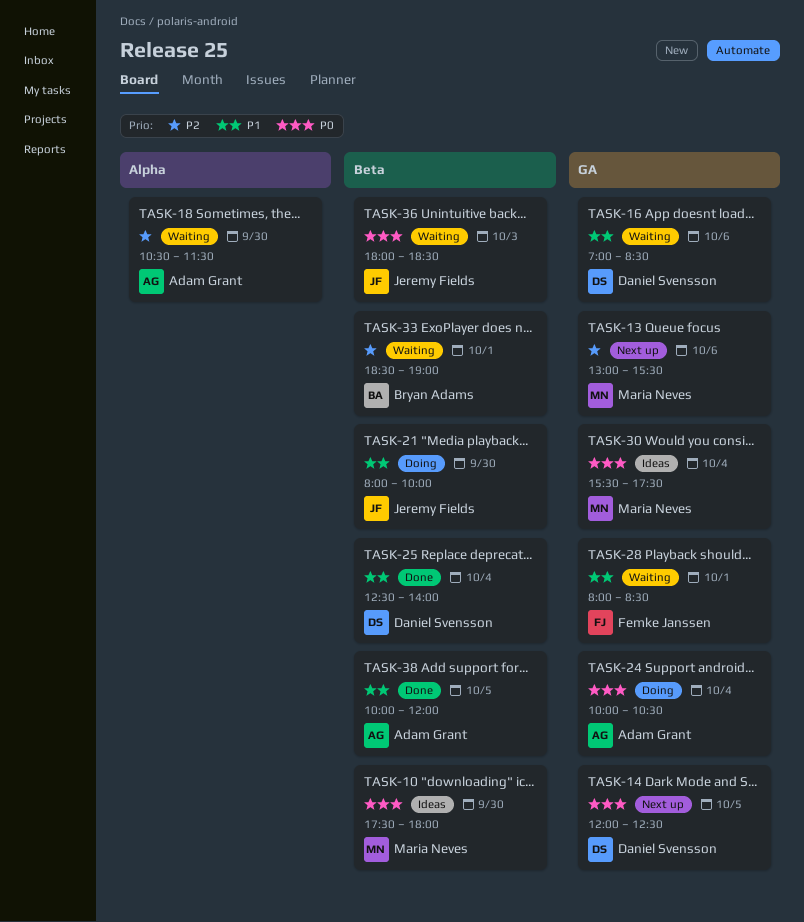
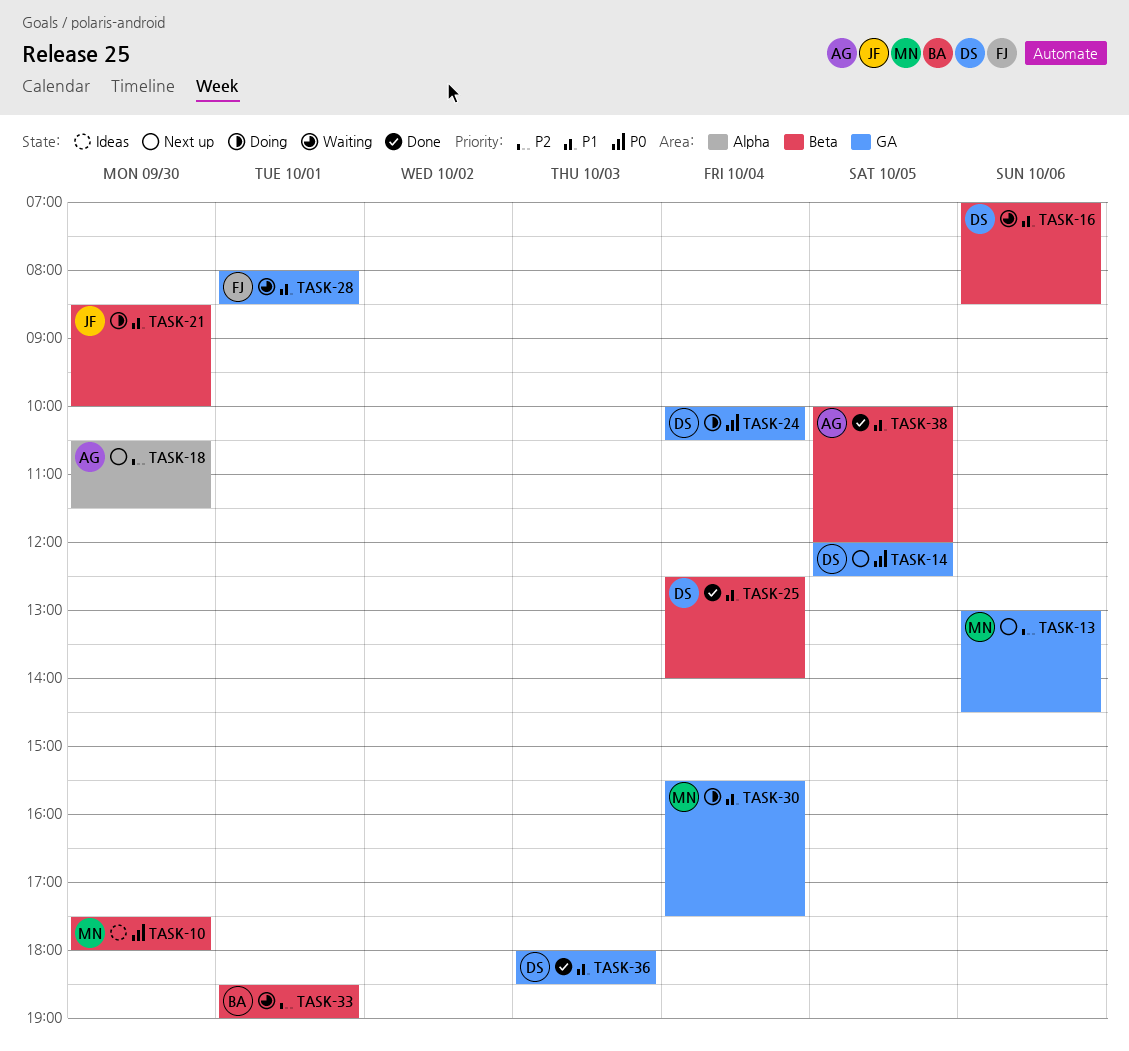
TASK-13, ends: 15:30 -> 14:30
TASK-16, label: GA -> Beta
TASK-18, status: Waiting -> Next up
TASK-21, begins: 08:00 -> 08:30
TASK-24, owner: Adam Grant -> Daniel Svensson
TASK-30, status: Ideas -> Doing
TASK-30, priority: P0 -> P1
TASK-36, status: Waiting -> Done
TASK-36, owner: Jeremy Fields -> Daniel Svensson
TASK-36, priority: P0 -> P1
TASK-36, label: Beta -> GA

